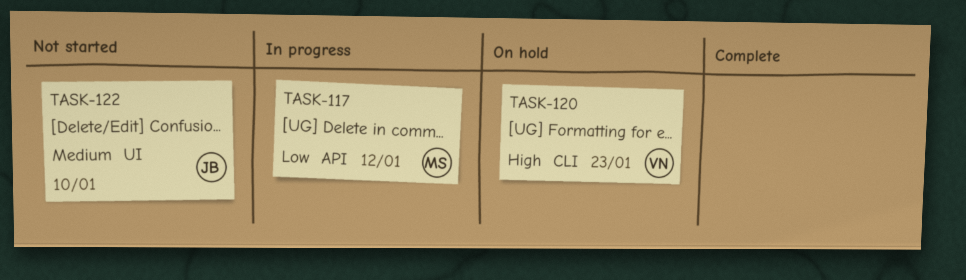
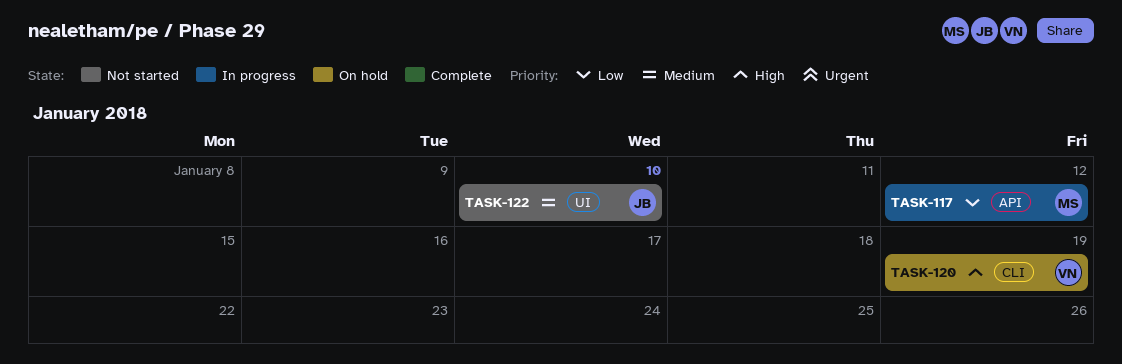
TASK-120, due: Jan 23 -> Jan 19

